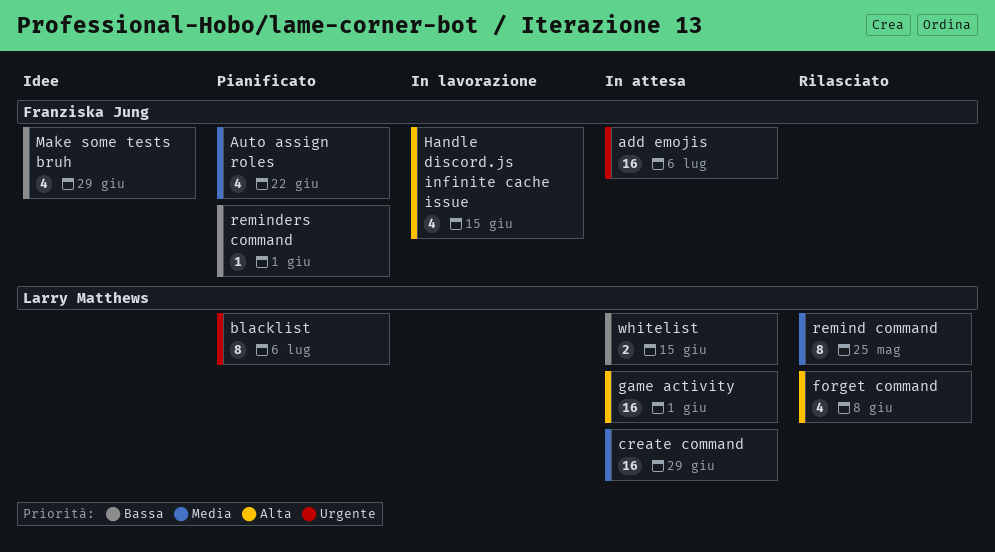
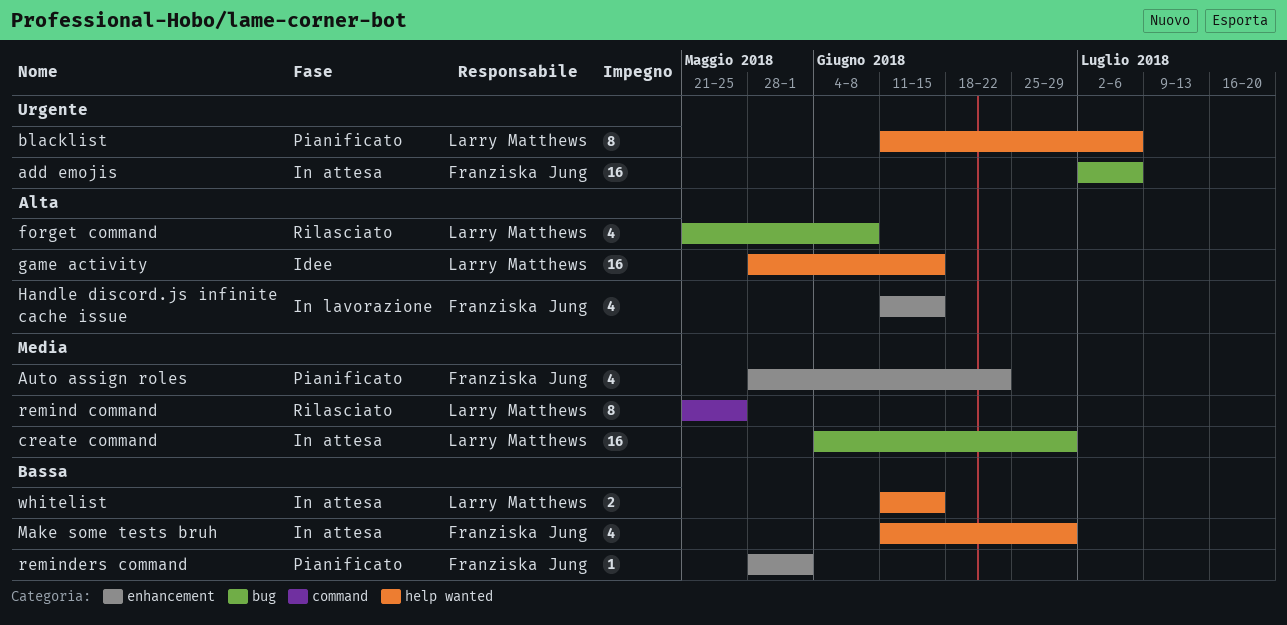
game activity, status: In attesa -> Idee
game activity, due: Jun 1 -> Jun 15
Make some tests bruh, status: Idee -> In attesa

